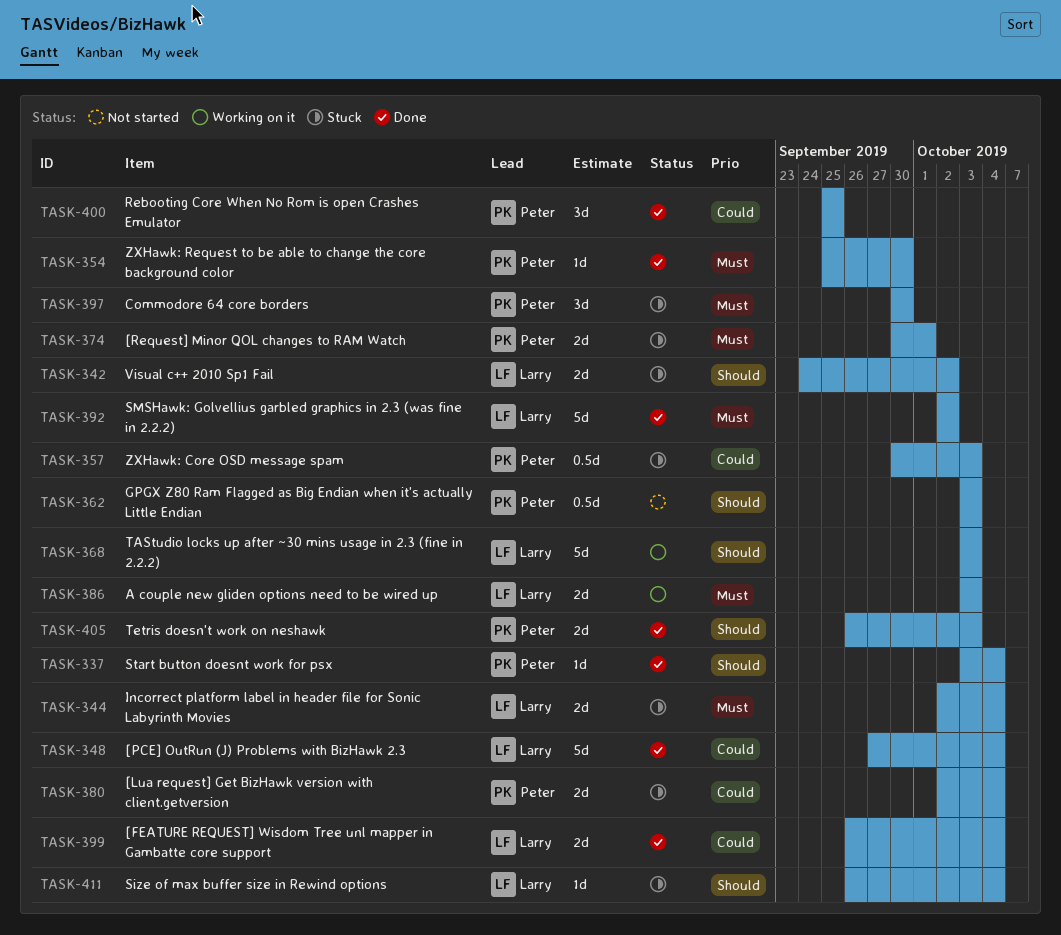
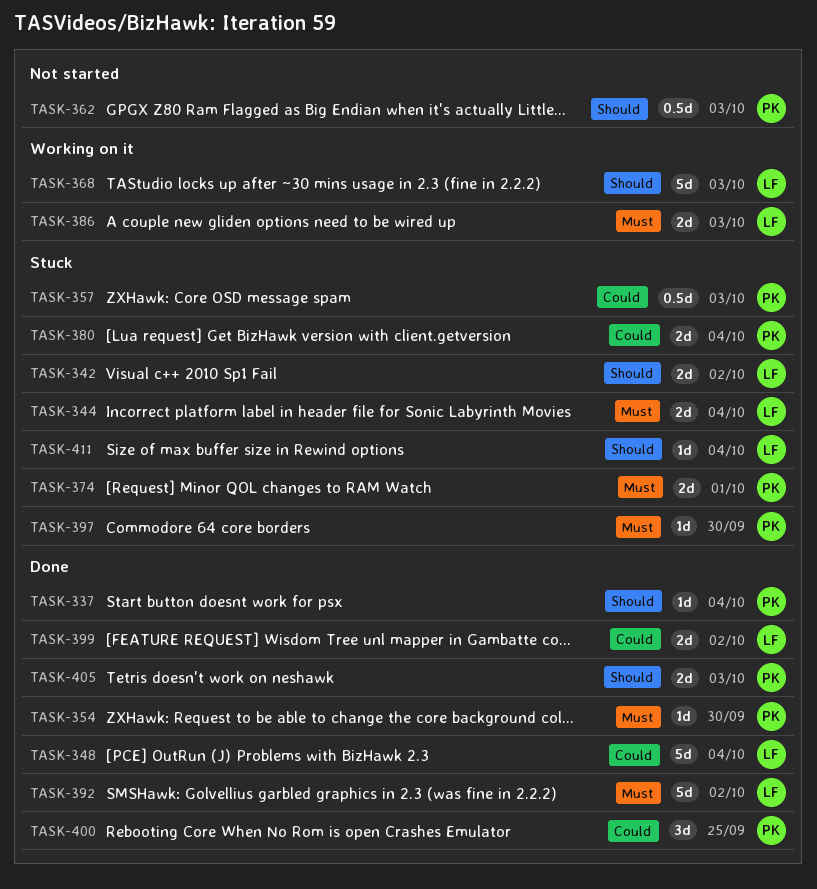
TASK-397, estimate: 3d -> 1d
TASK-399, due: Oct 4 -> Oct 2

